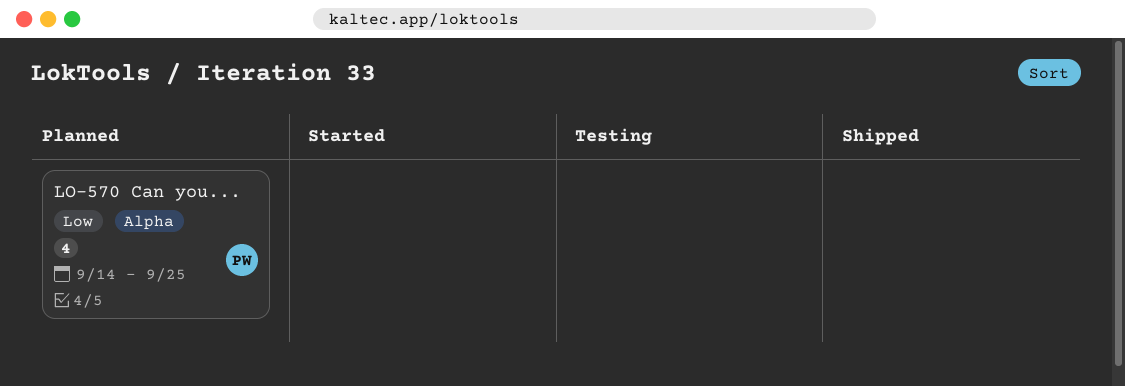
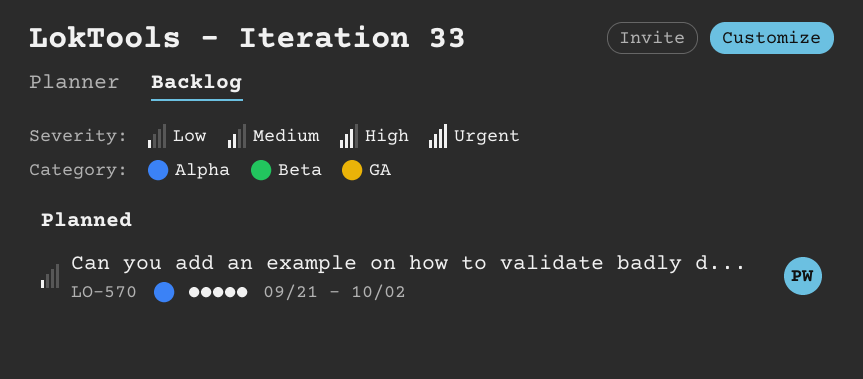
LO-570, estimate: 4 -> 5
LO-570, start: Sep 14 -> Sep 21
LO-570, due: Sep 25 -> Oct 2

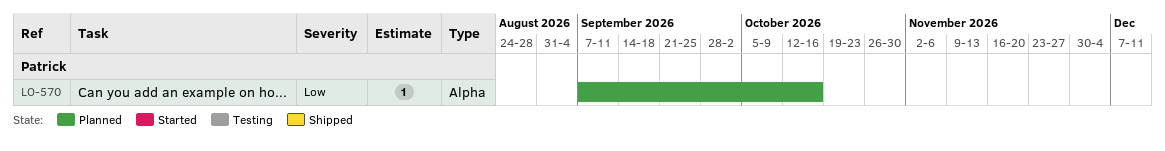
LO-570, estimate: 5 -> 1
LO-570, start: Sep 21 -> Sep 7
LO-570, due: Oct 2 -> Oct 16

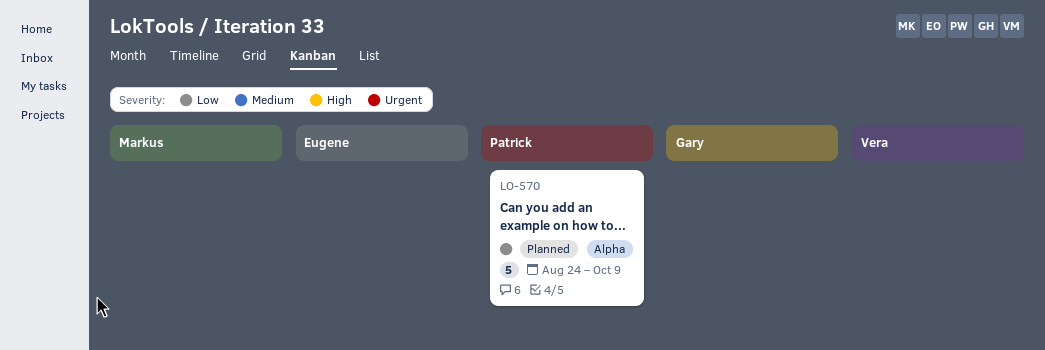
LO-570, estimate: 1 -> 5
LO-570, start: Sep 7 -> Aug 24
LO-570, due: Oct 16 -> Oct 9

